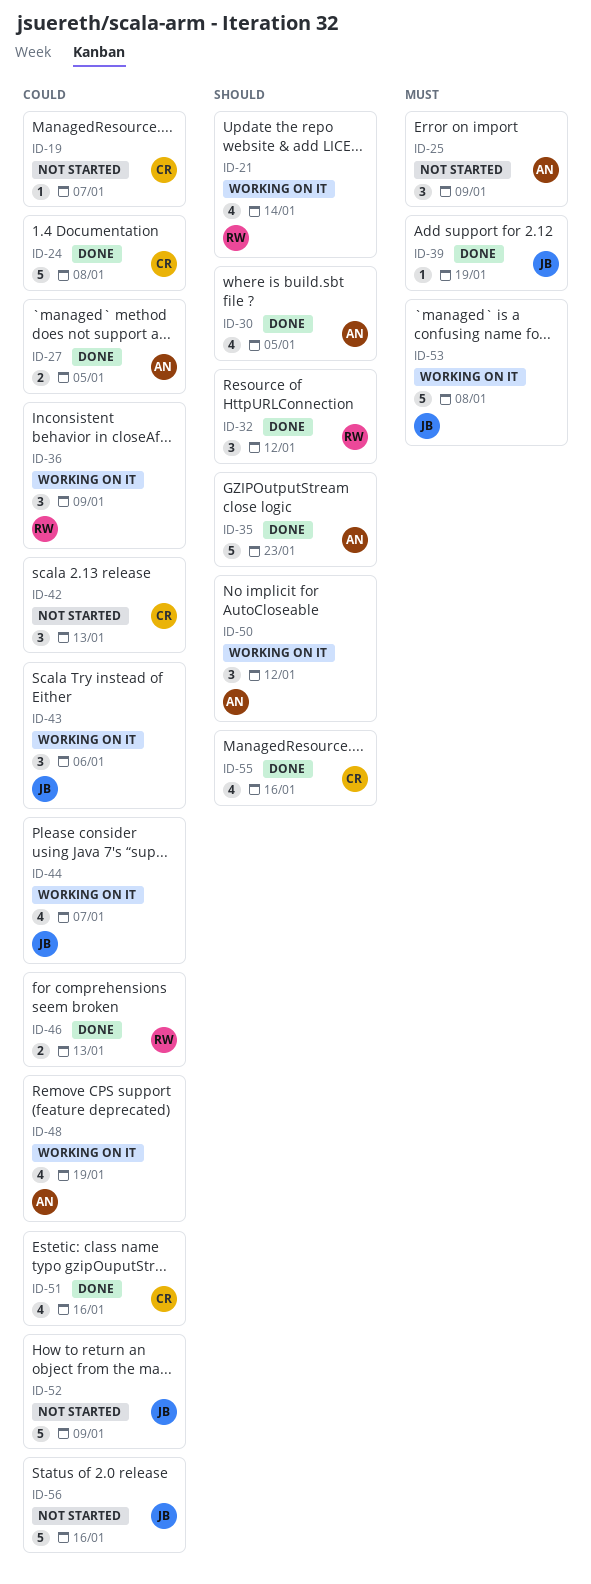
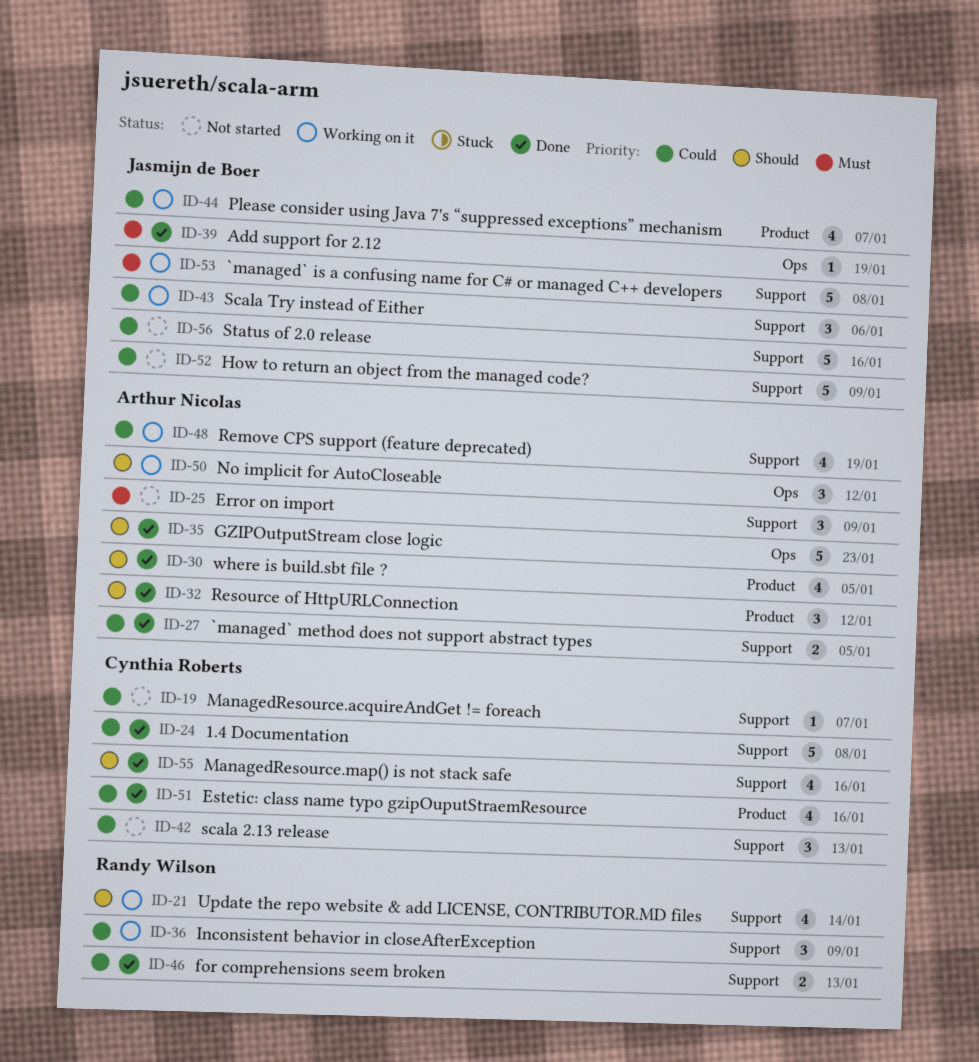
ID-32, owner: Randy Wilson -> Arthur Nicolas

